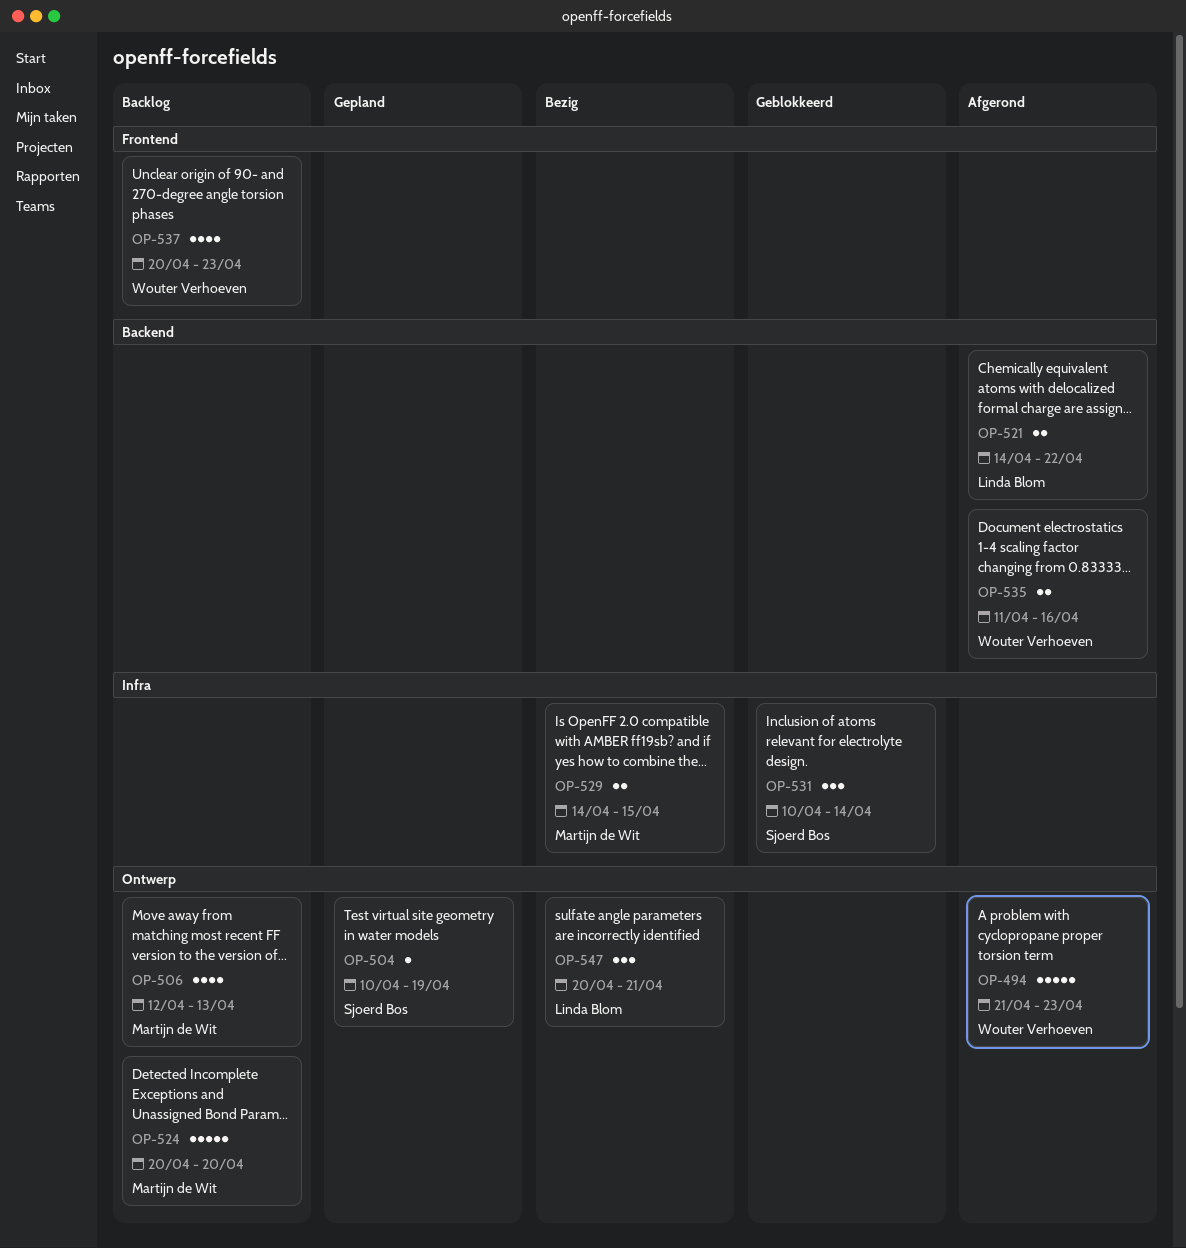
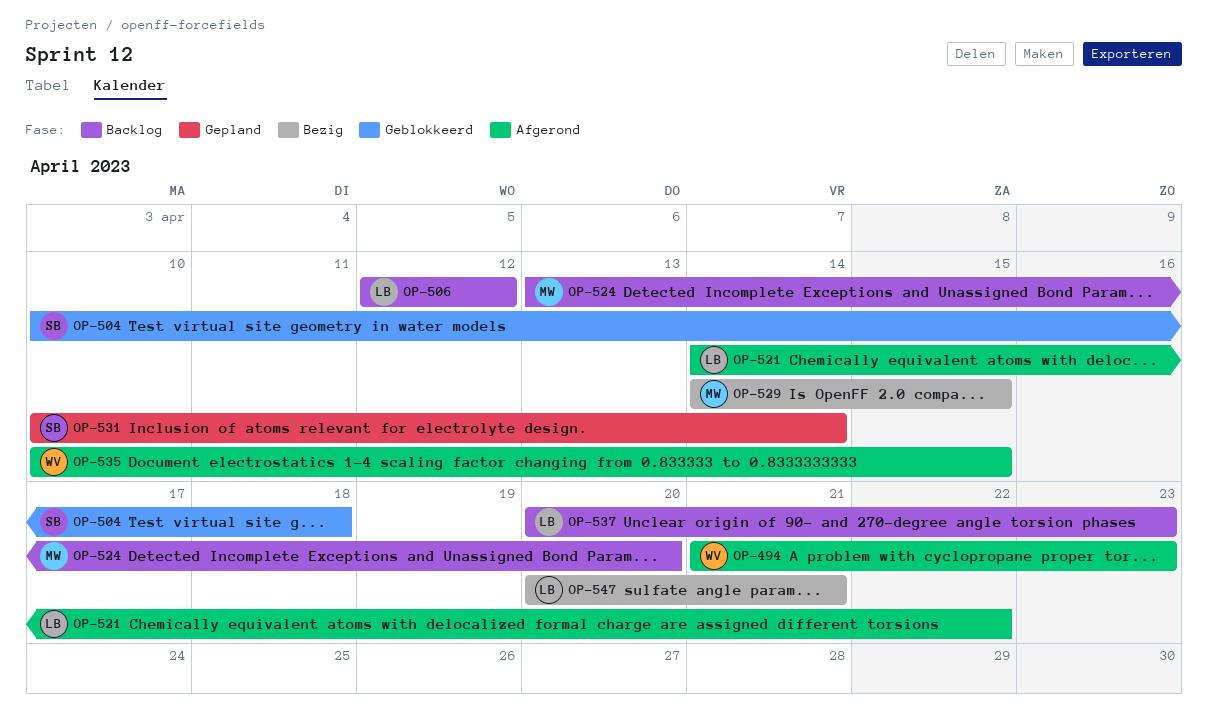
OP-504, status: Gepland -> Geblokkeerd
OP-504, due: Apr 19 -> Apr 18
OP-506, owner: Martijn de Wit -> Linda Blom
OP-506, due: Apr 13 -> Apr 12
OP-524, start: Apr 20 -> Apr 13
OP-531, status: Geblokkeerd -> Gepland
OP-535, start: Apr 11 -> Apr 10
OP-535, due: Apr 16 -> Apr 15
OP-537, owner: Wouter Verhoeven -> Linda Blom

